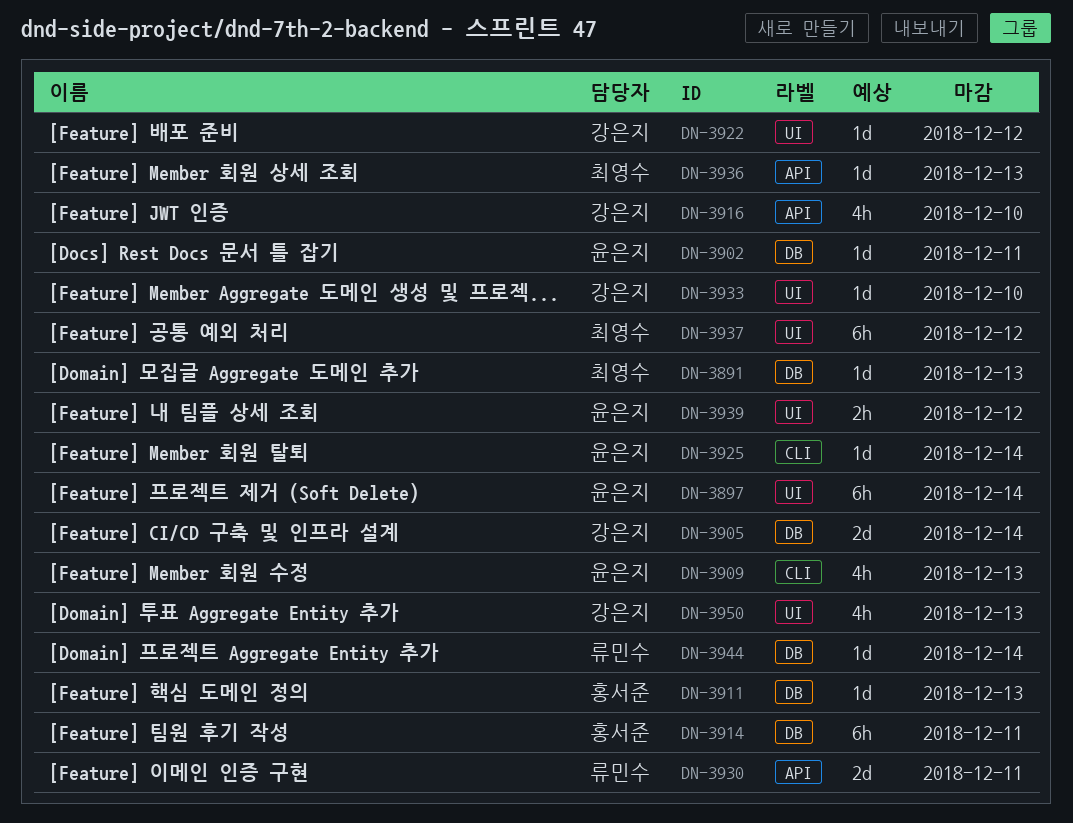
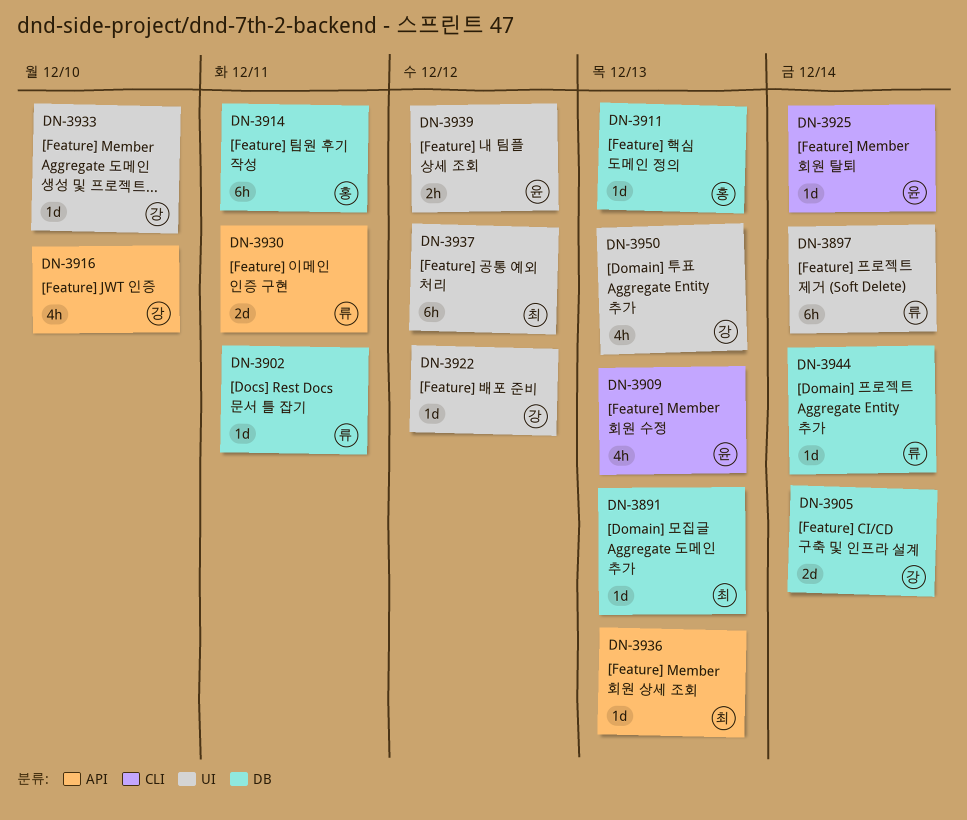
DN-3897, owner: 윤은지 -> 류민수
DN-3902, owner: 윤은지 -> 류민수

